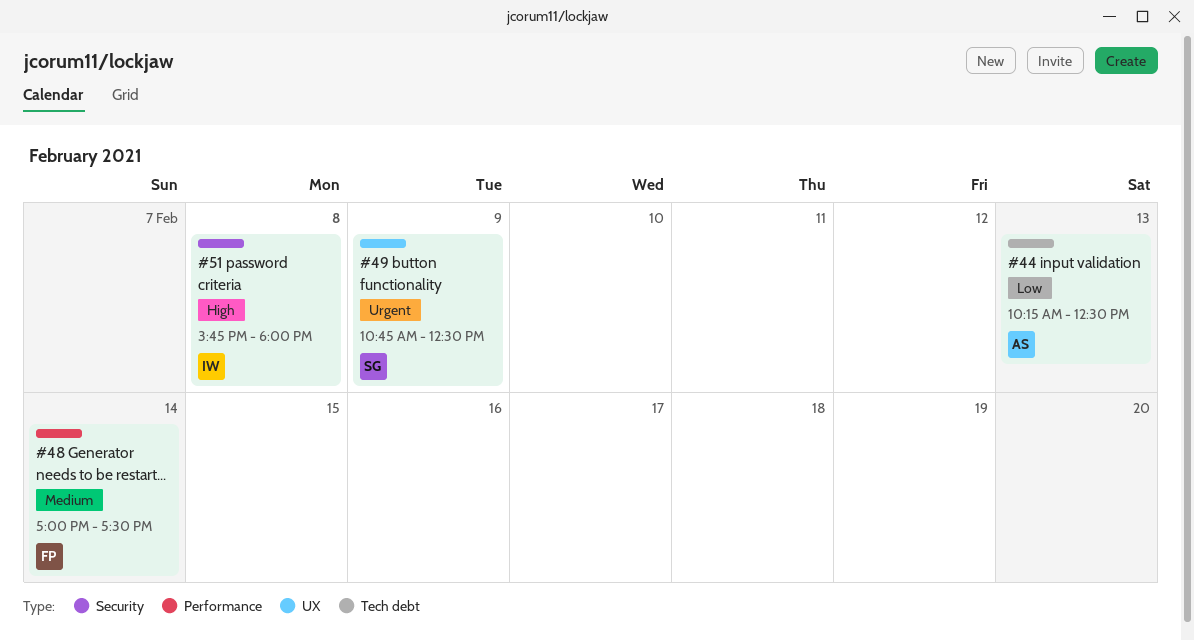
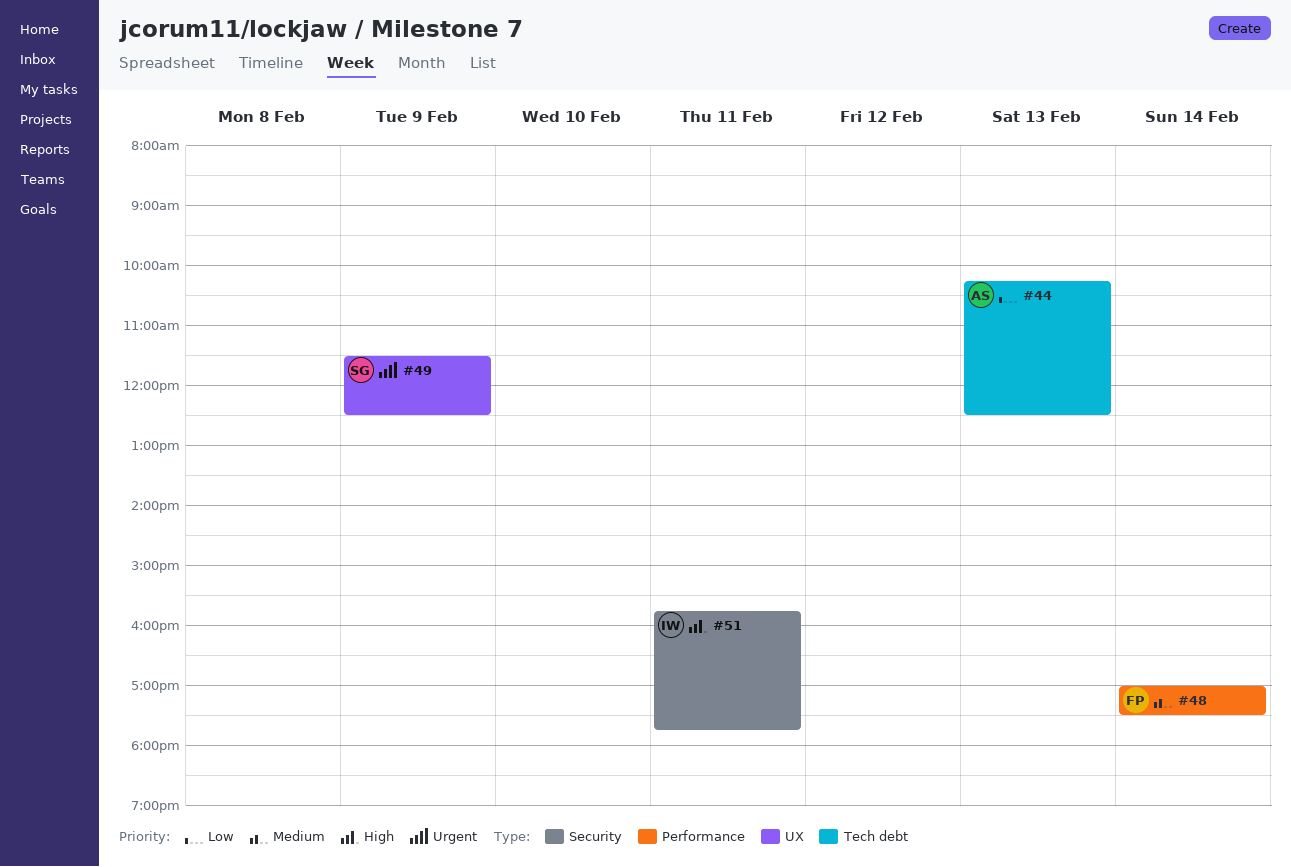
#49, begins: 10:45 -> 11:30
#51, day: Feb 8 -> Feb 11
#51, ends: 18:00 -> 17:45

